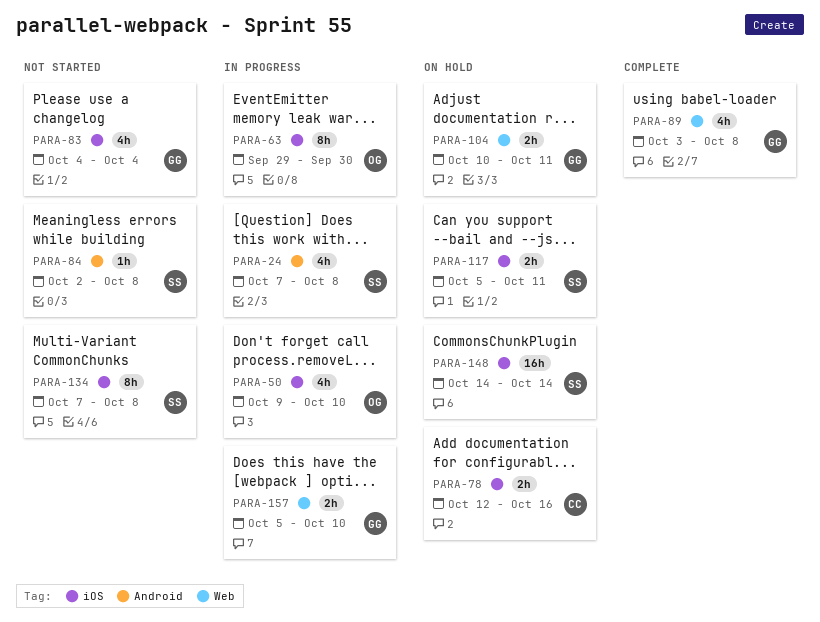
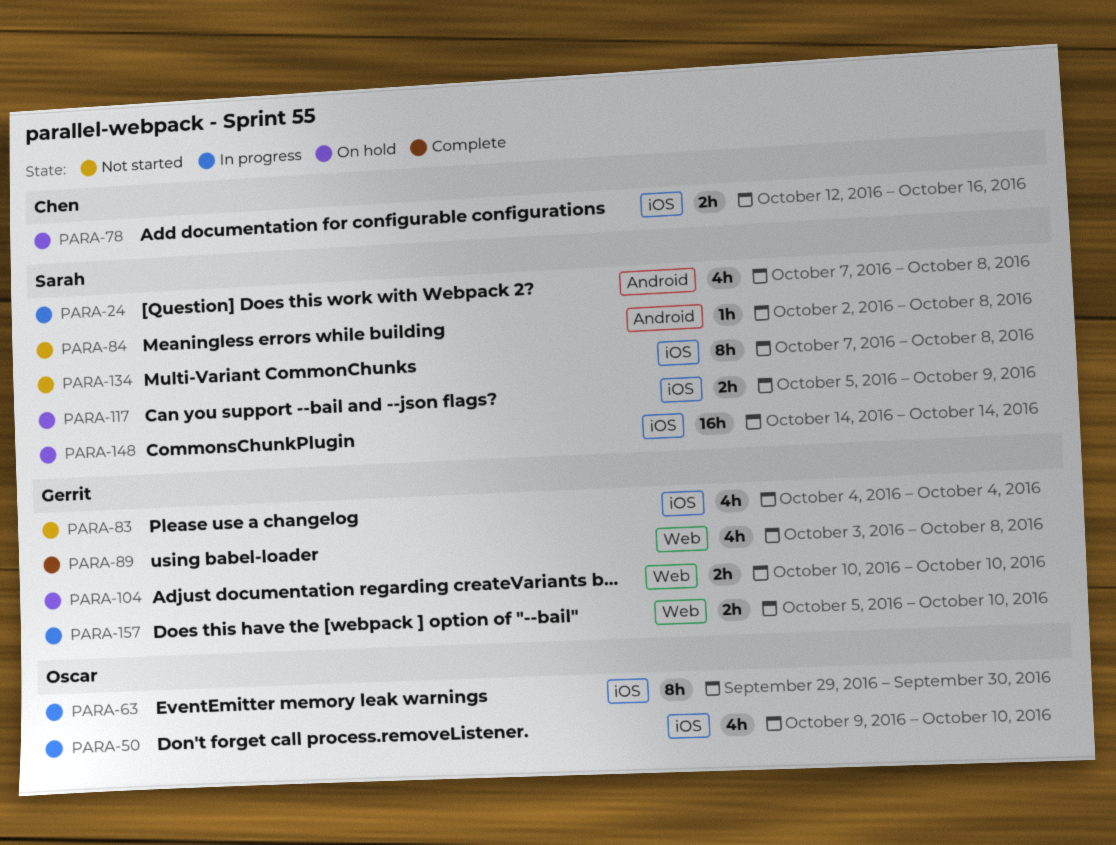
PARA-104, due: Oct 11 -> Oct 10
PARA-117, due: Oct 11 -> Oct 9

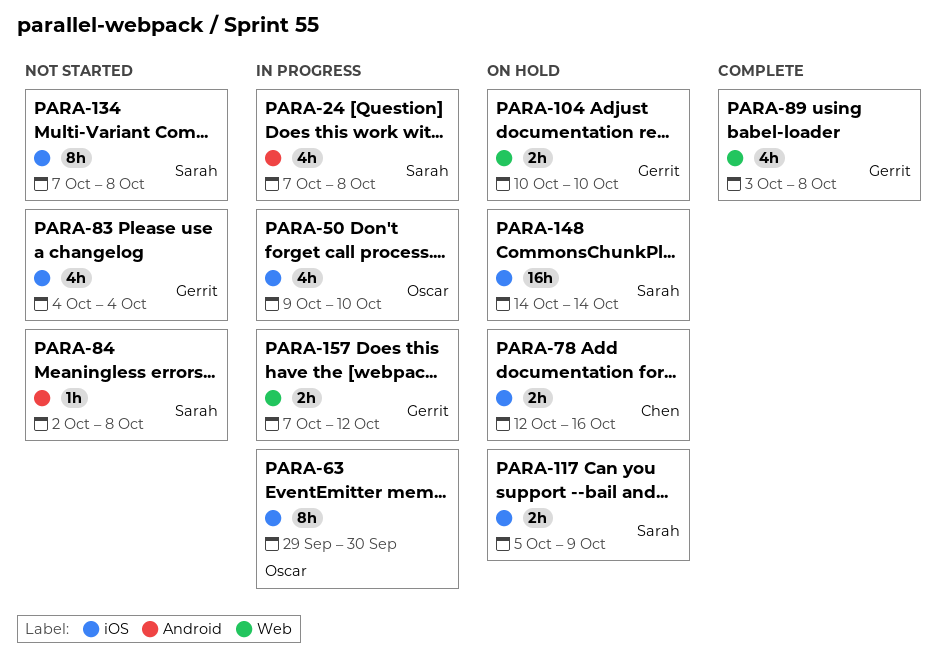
PARA-157, start: Oct 5 -> Oct 7
PARA-157, due: Oct 10 -> Oct 12

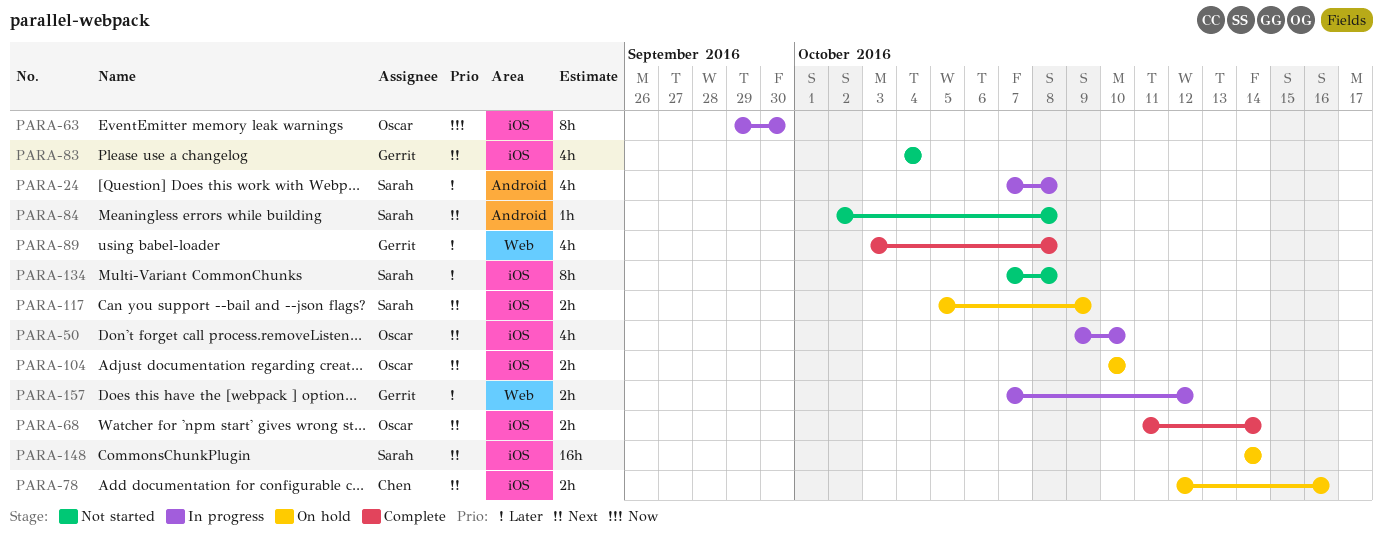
PARA-68: none -> present
PARA-104, owner: Gerrit -> Oscar
PARA-104, label: Web -> iOS

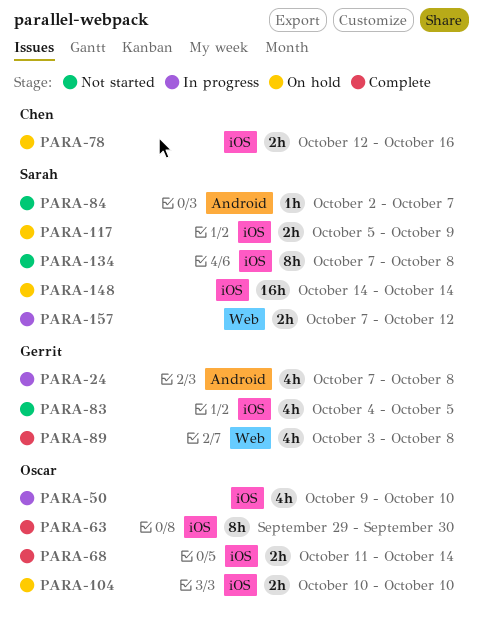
PARA-24, owner: Sarah -> Gerrit
PARA-63, status: In progress -> Complete
PARA-83, due: Oct 4 -> Oct 5
PARA-84, due: Oct 8 -> Oct 7
PARA-157, owner: Gerrit -> Sarah

